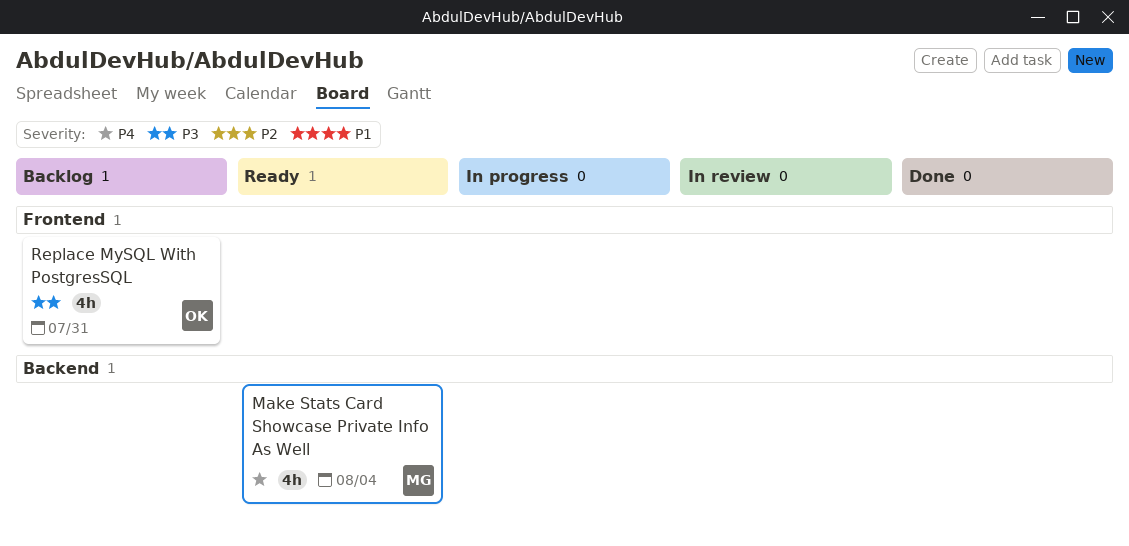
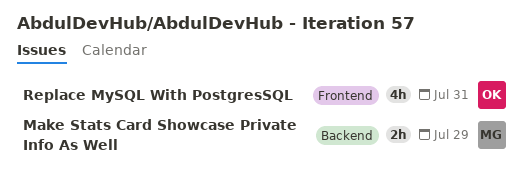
Make Stats Card Showcase Private Info As Well, estimate: 4h -> 2h
Make Stats Card Showcase Private Info As Well, due: Aug 4 -> Jul 29

